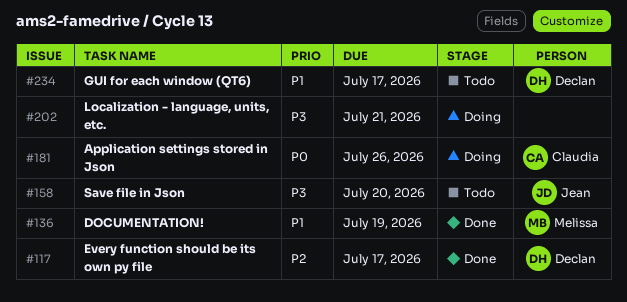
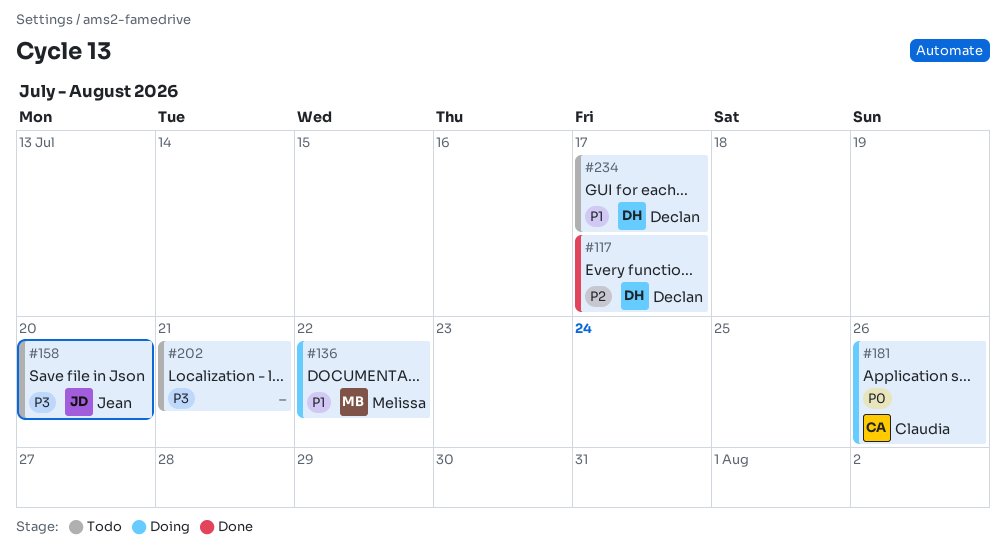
#136, status: Done -> Doing
#136, due: Jul 19 -> Jul 22
#202, status: Doing -> Todo

